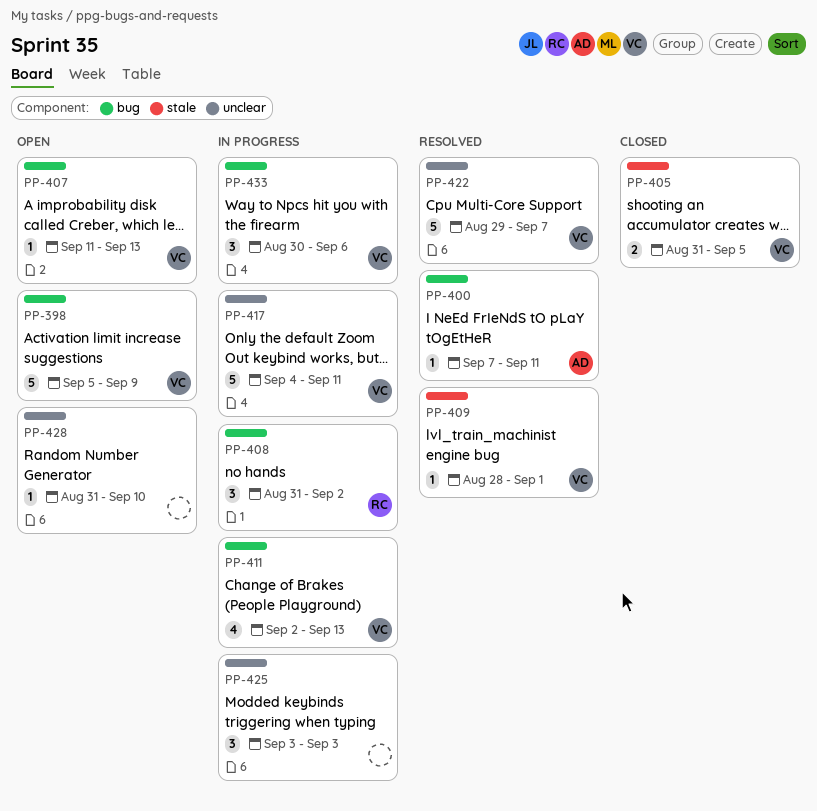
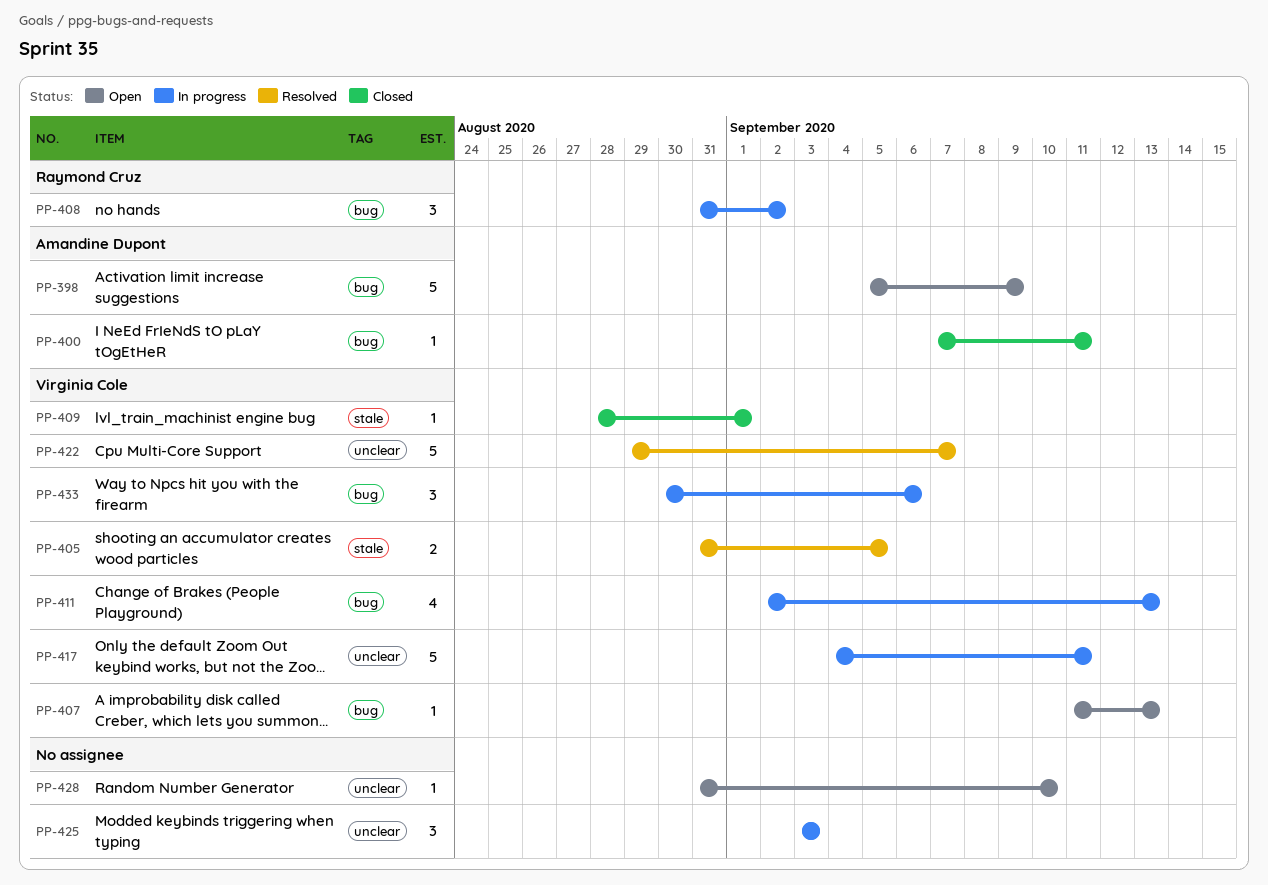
PP-398, owner: Virginia Cole -> Amandine Dupont
PP-400, status: Resolved -> Closed
PP-405, status: Closed -> Resolved
PP-409, status: Resolved -> Closed

